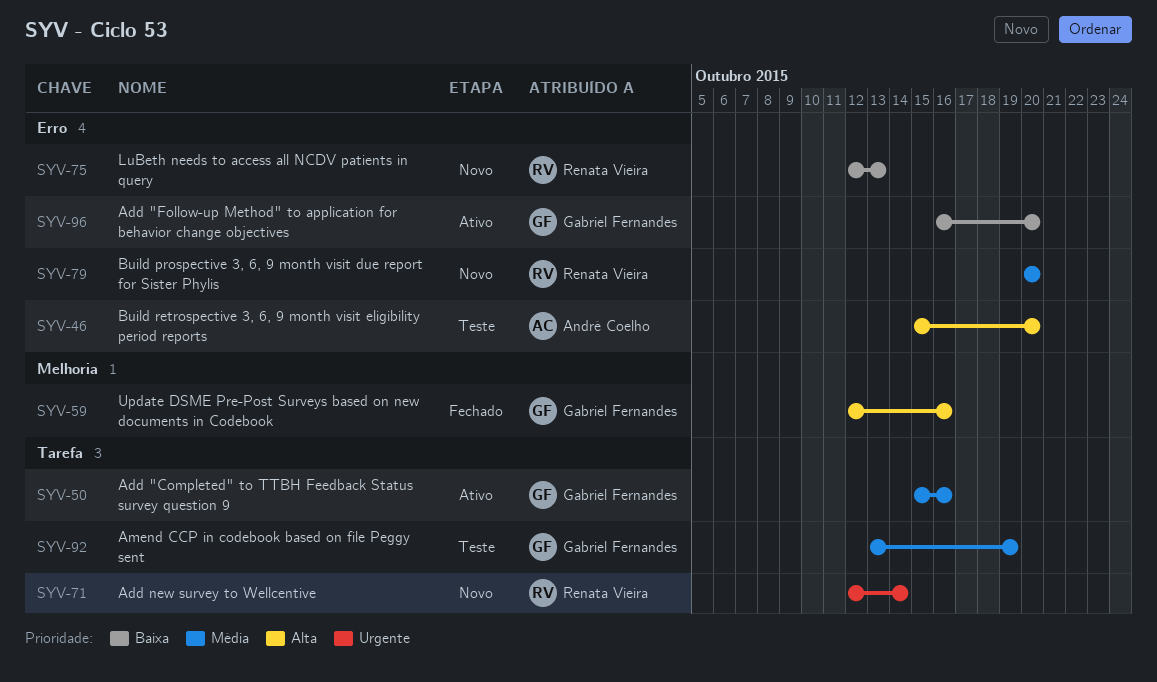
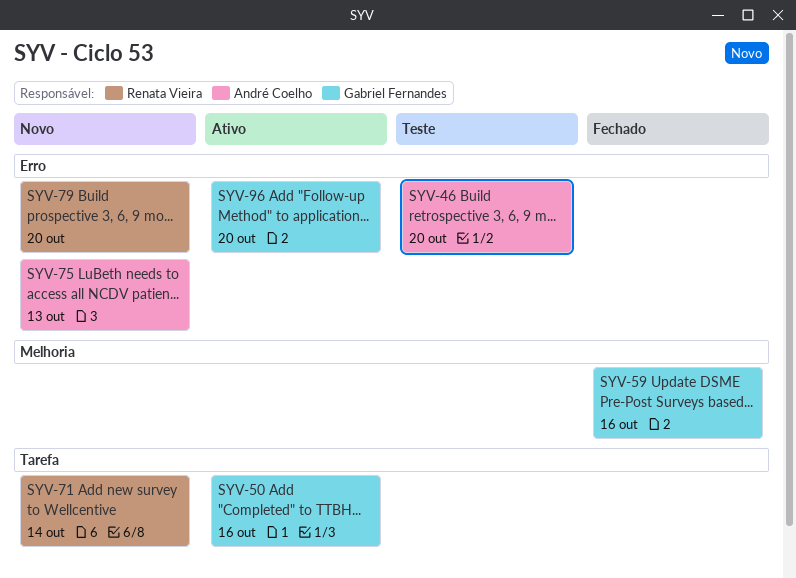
SYV-75, owner: Renata Vieira -> André Coelho
SYV-92: present -> none

